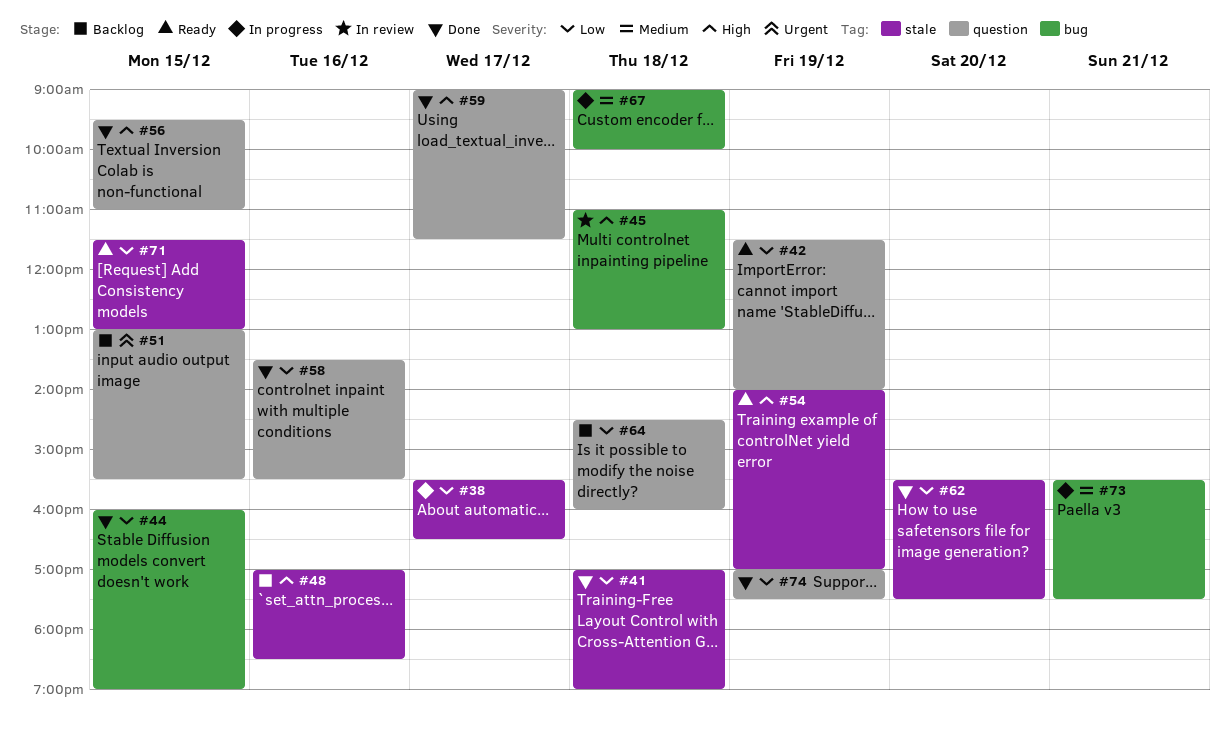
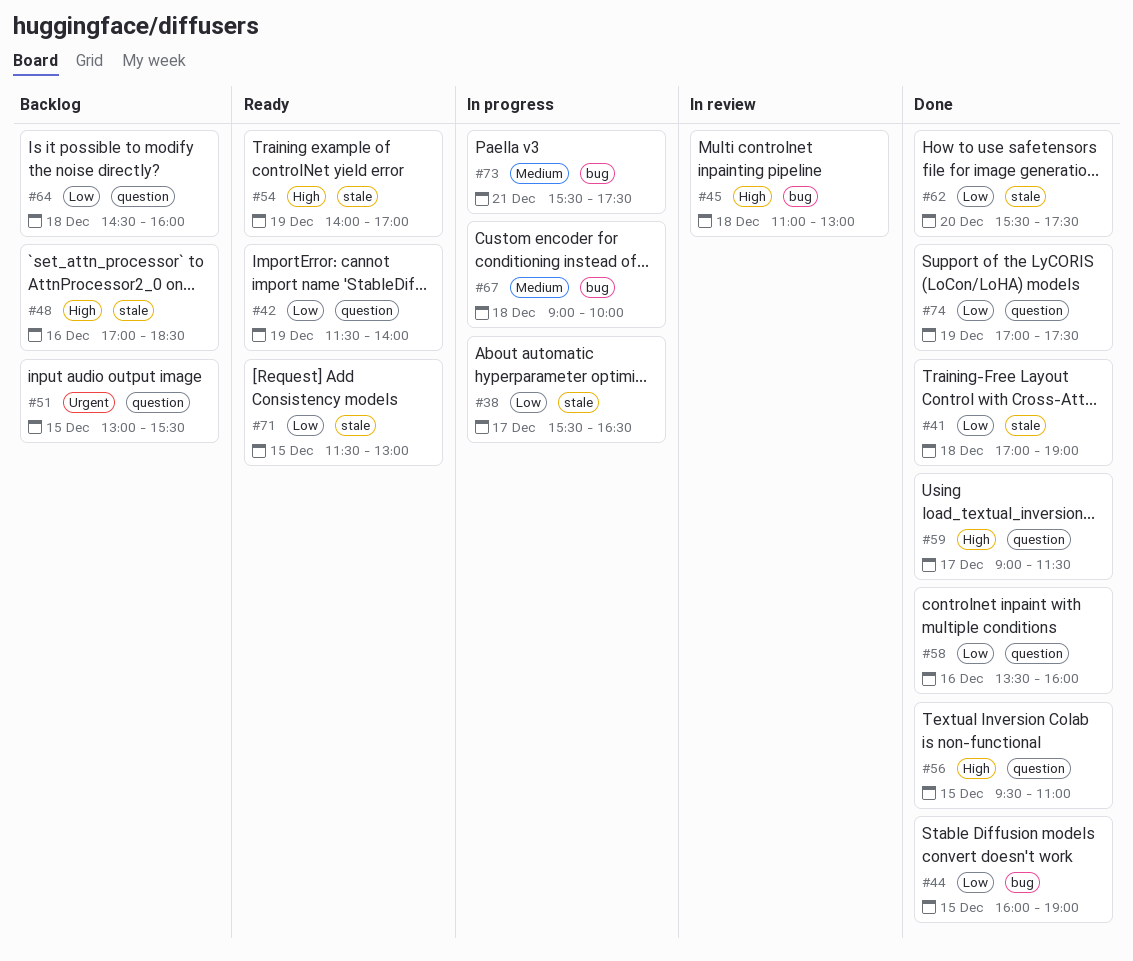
#58, ends: 15:30 -> 16:00

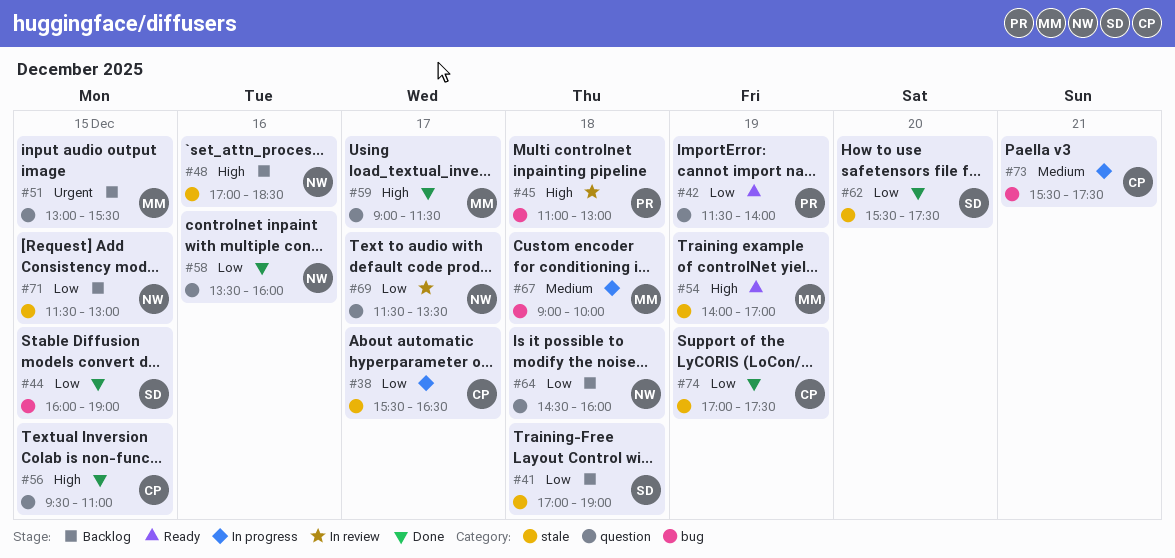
#41, status: Done -> Backlog
#69: none -> present
#71, status: Ready -> Backlog
#74, label: question -> stale

